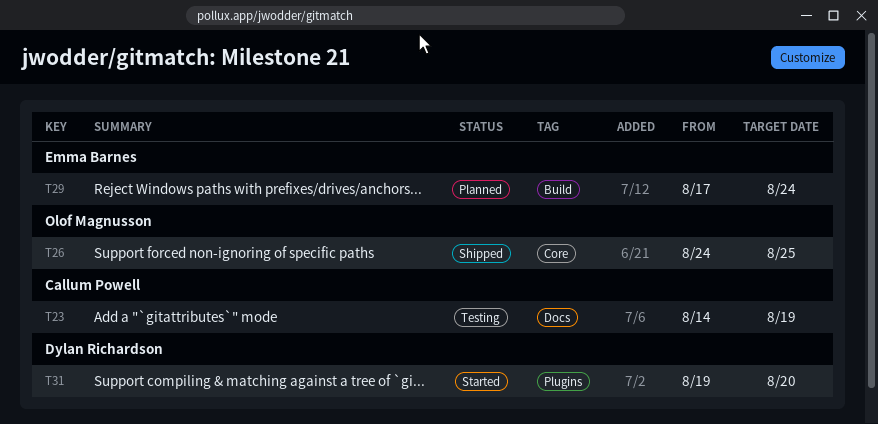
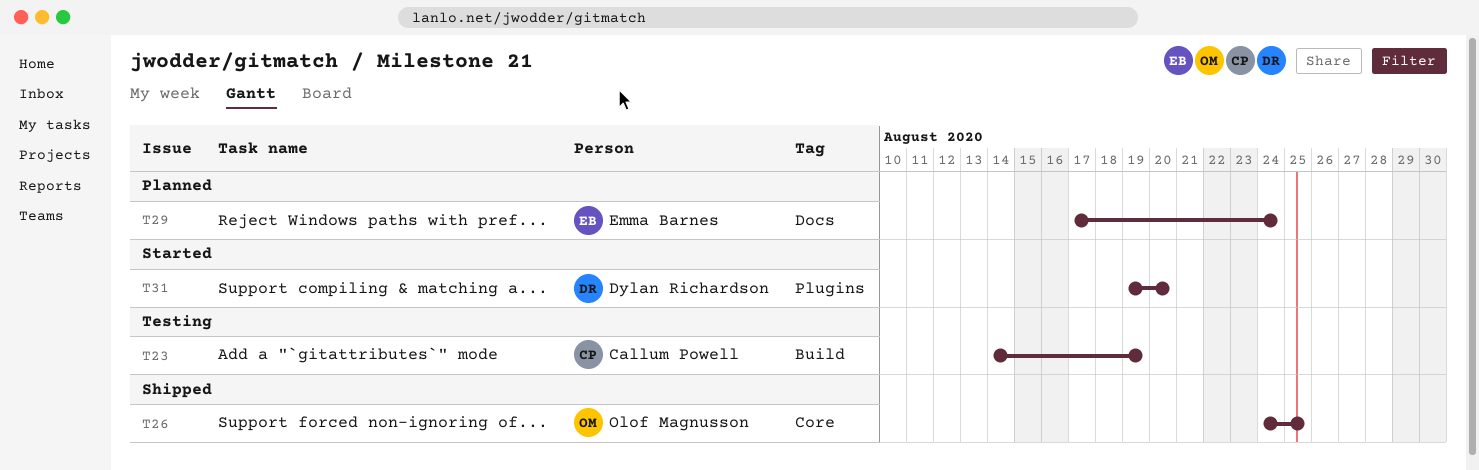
T23, label: Docs -> Build
T29, label: Build -> Docs

